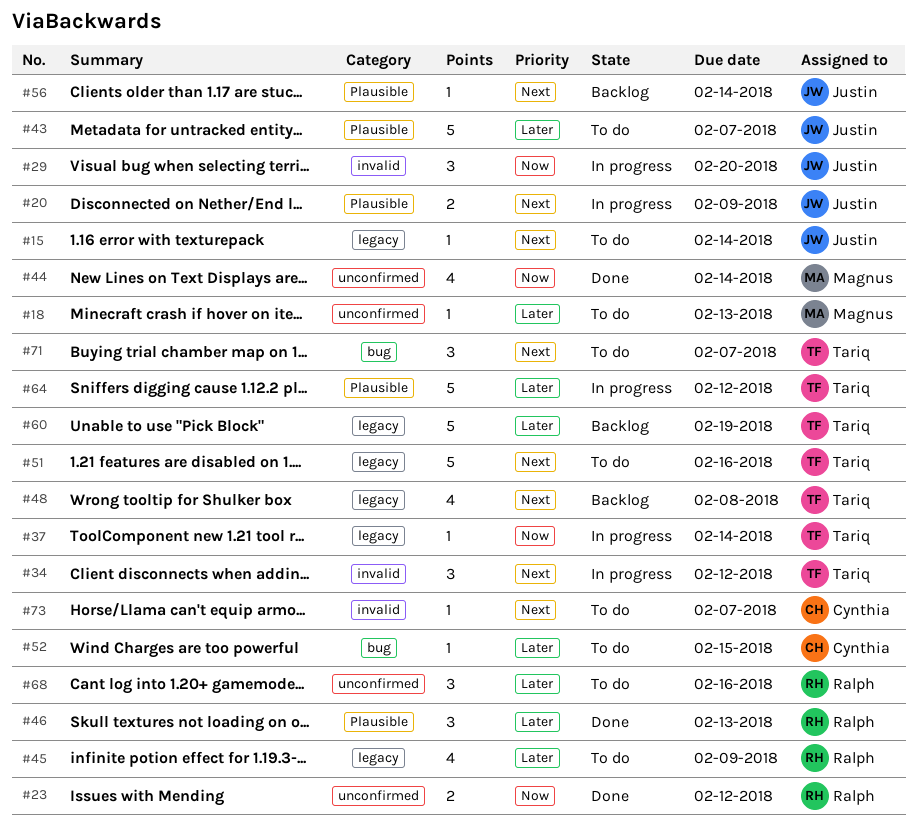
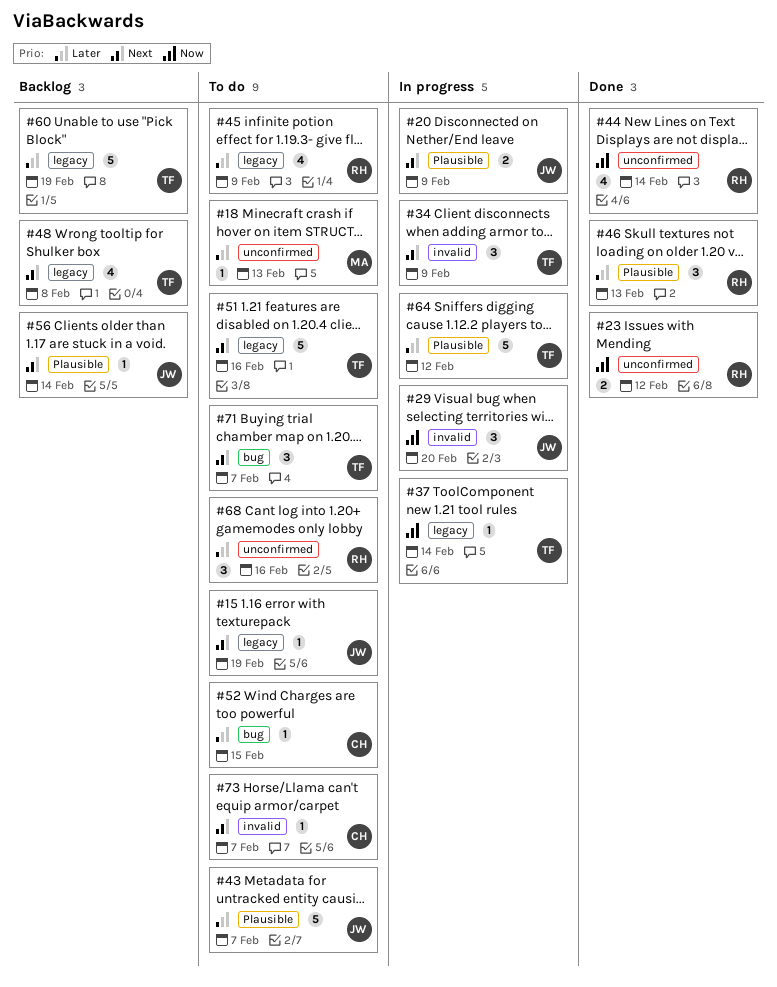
#15, due: Feb 14 -> Feb 19
#34, due: Feb 12 -> Feb 9
#44, owner: Magnus -> Ralph

